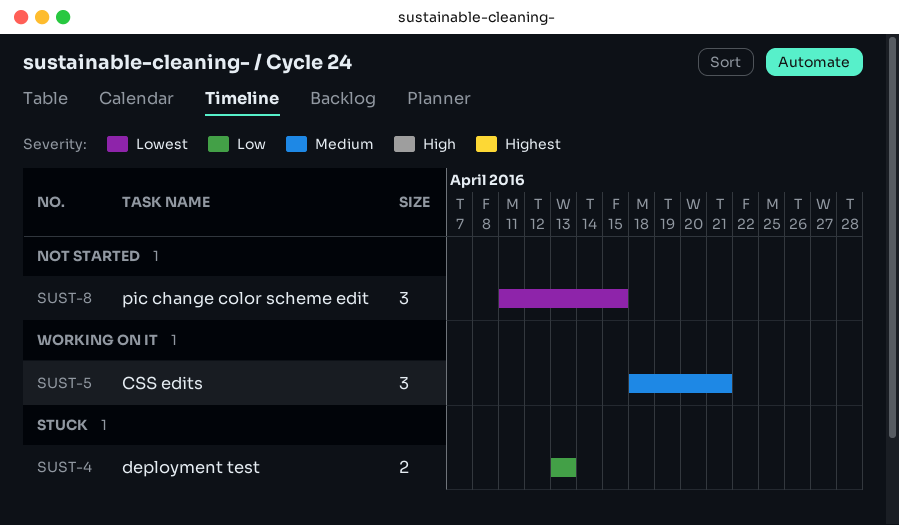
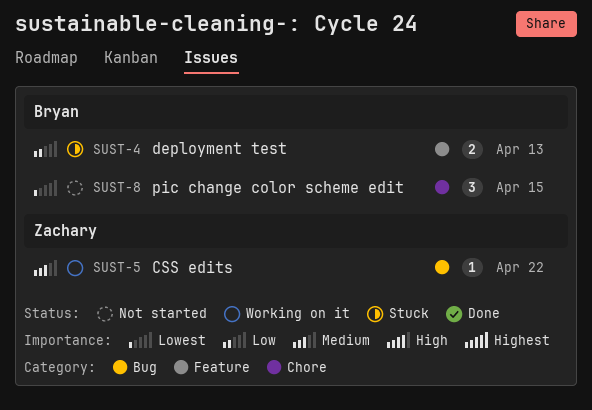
SUST-5, estimate: 3 -> 1
SUST-5, due: Apr 21 -> Apr 22

